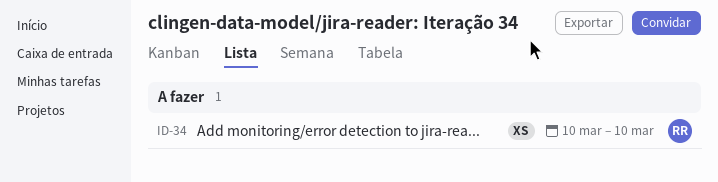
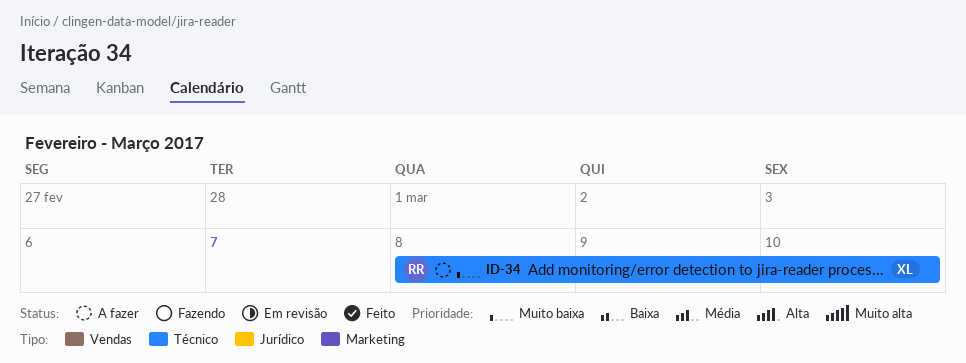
ID-34, estimate: XS -> XL
ID-34, start: Mar 10 -> Mar 8

